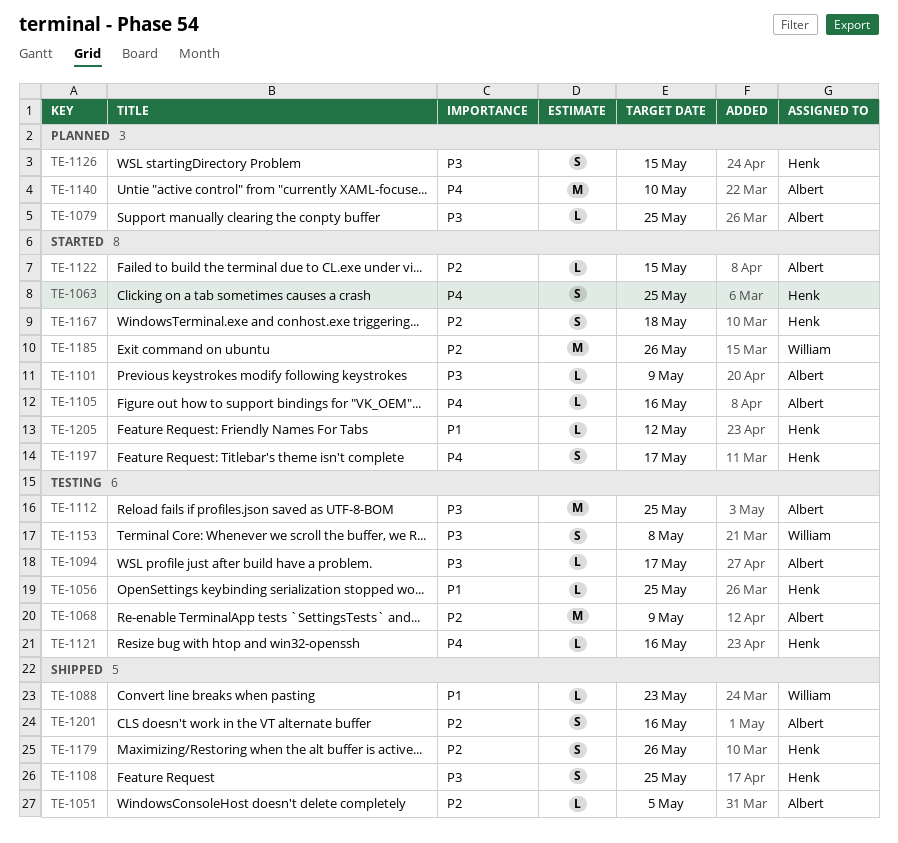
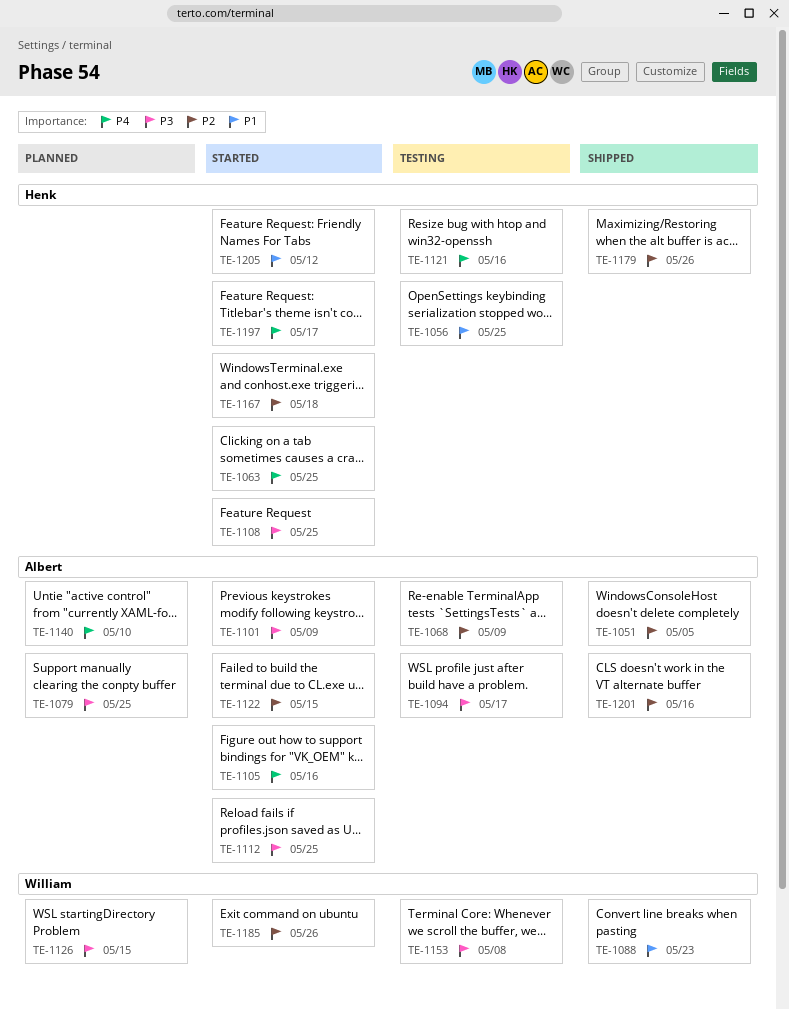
TE-1108, status: Shipped -> Started
TE-1112, status: Testing -> Started
TE-1126, owner: Henk -> William

